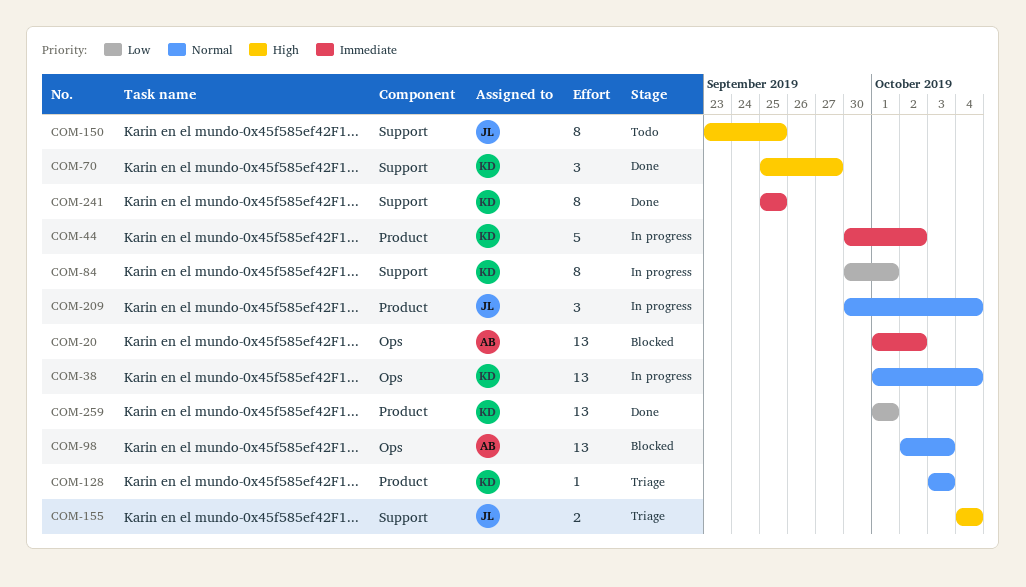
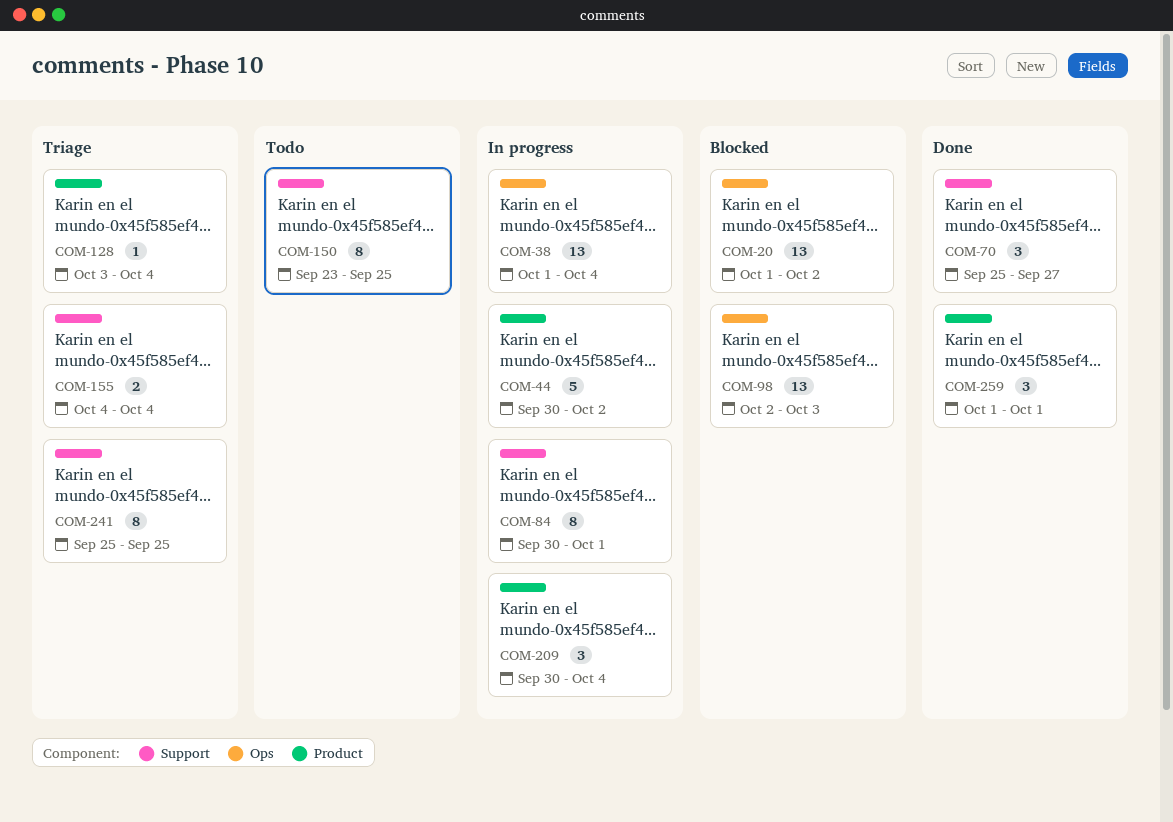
COM-128, due: Oct 3 -> Oct 4
COM-241, status: Done -> Triage
COM-259, estimate: 13 -> 3

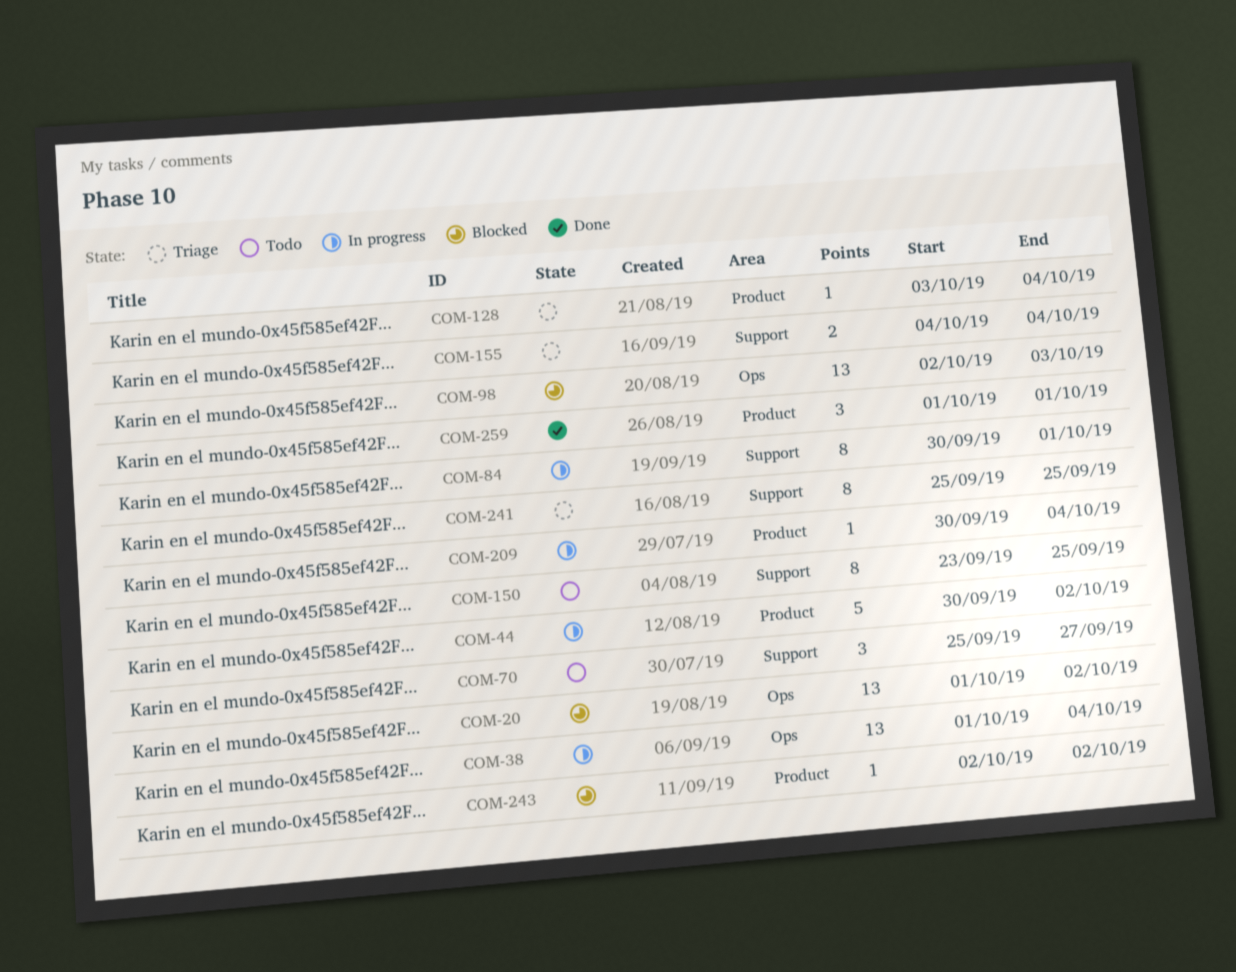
COM-70, status: Done -> Todo
COM-209, estimate: 3 -> 1
COM-243: none -> present

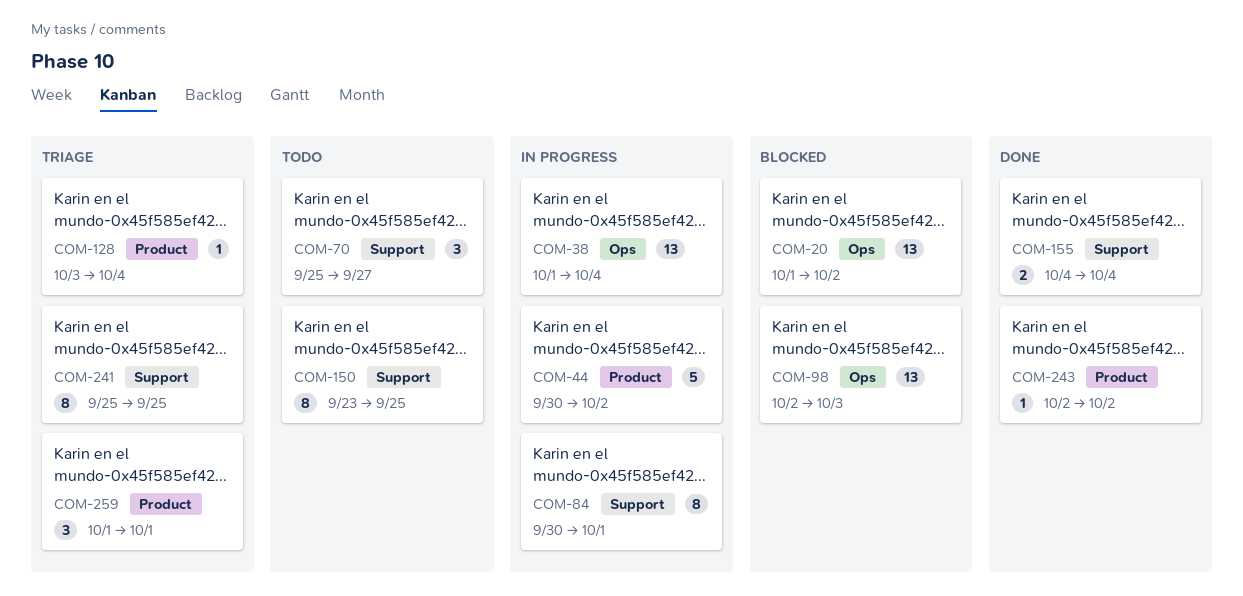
COM-155, status: Triage -> Done
COM-209: present -> none
COM-243, status: Blocked -> Done
COM-259, status: Done -> Triage

